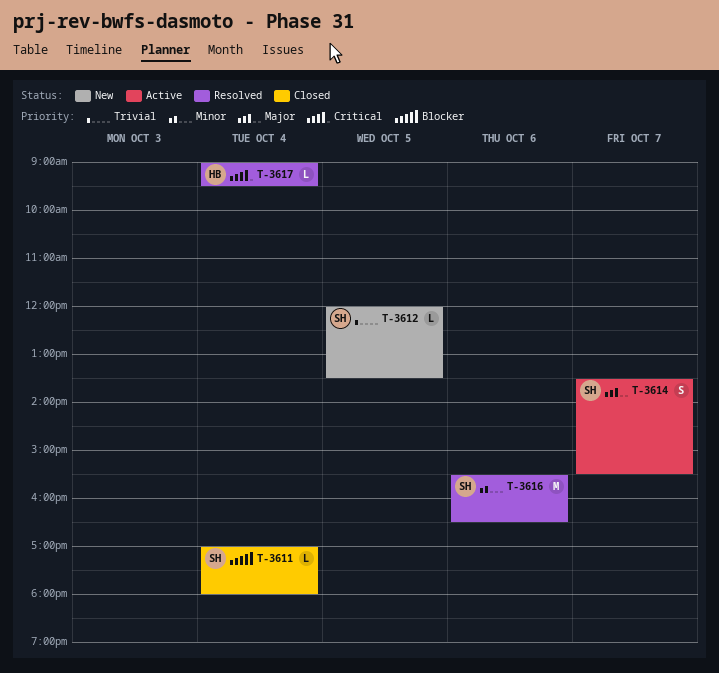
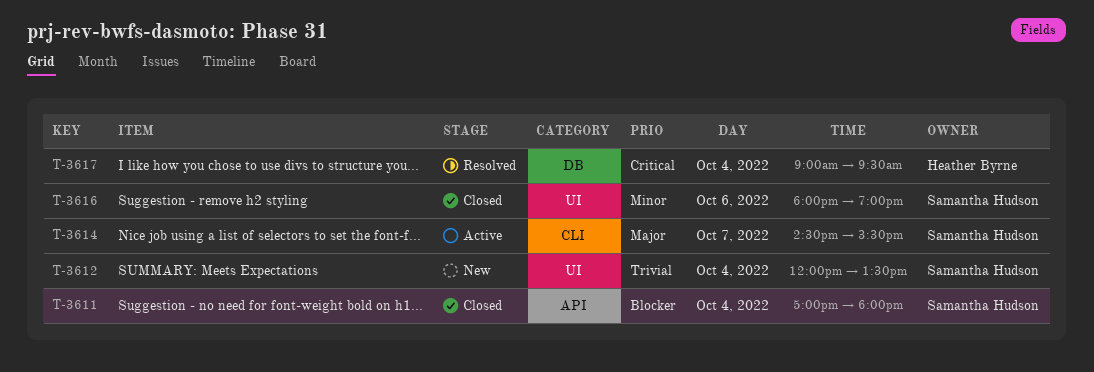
T-3612, day: Oct 5 -> Oct 4
T-3614, begins: 13:30 -> 14:30
T-3616, status: Resolved -> Closed
T-3616, begins: 15:30 -> 18:00
T-3616, ends: 16:30 -> 19:00

